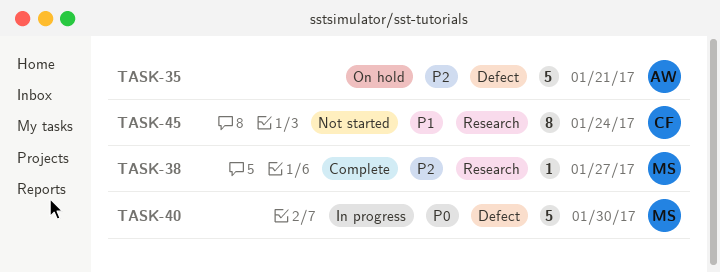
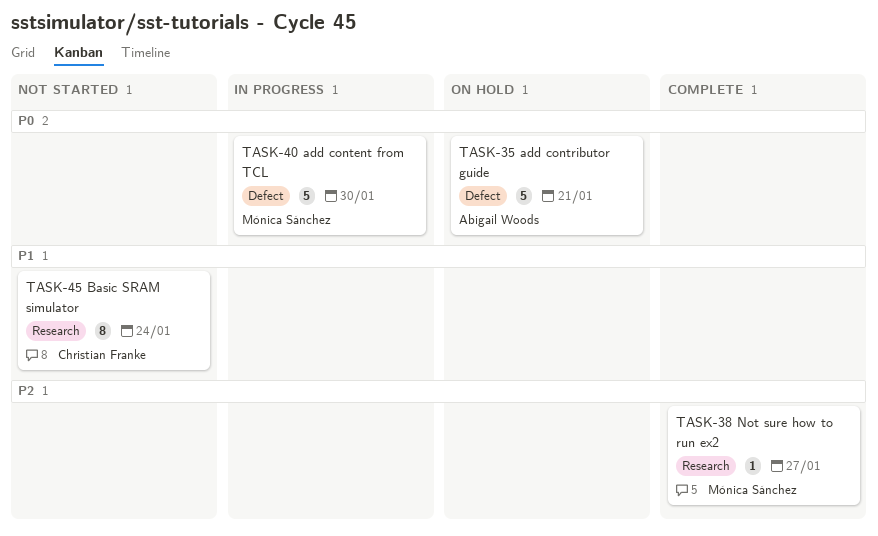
TASK-35, priority: P2 -> P0

